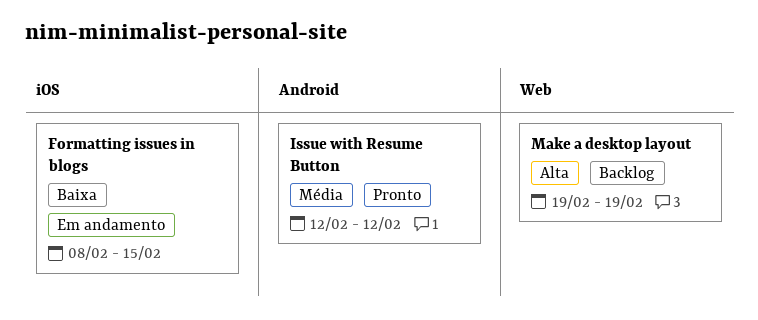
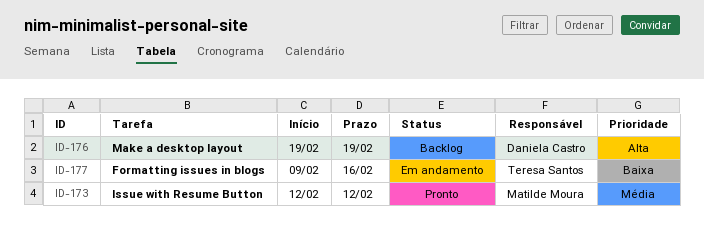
Formatting issues in blogs, start: Feb 8 -> Feb 9
Formatting issues in blogs, due: Feb 15 -> Feb 16

